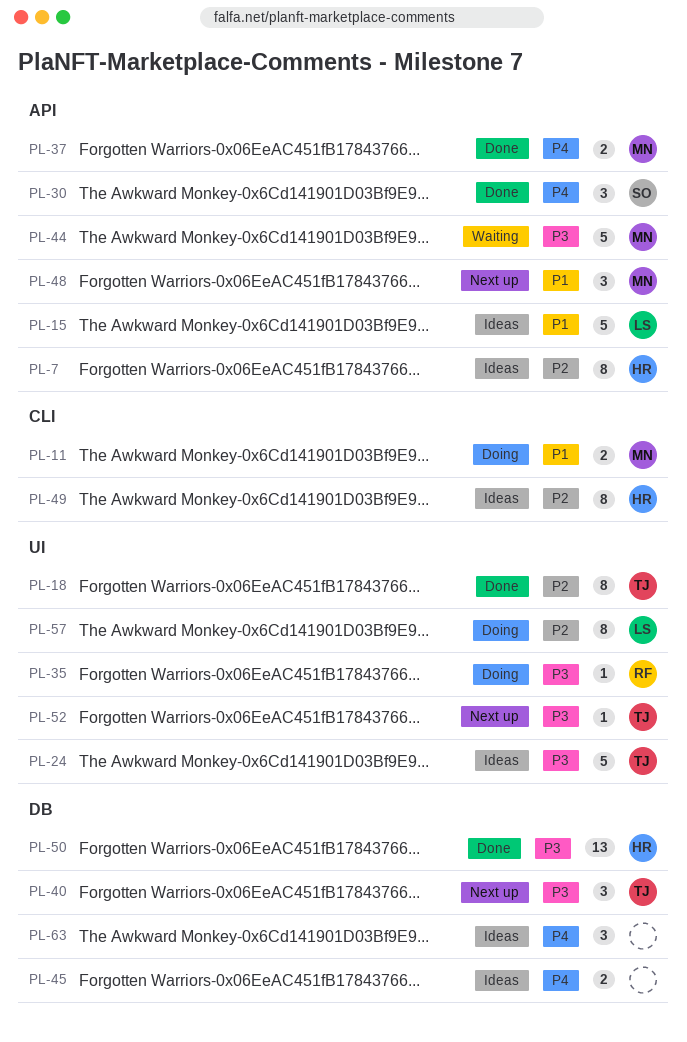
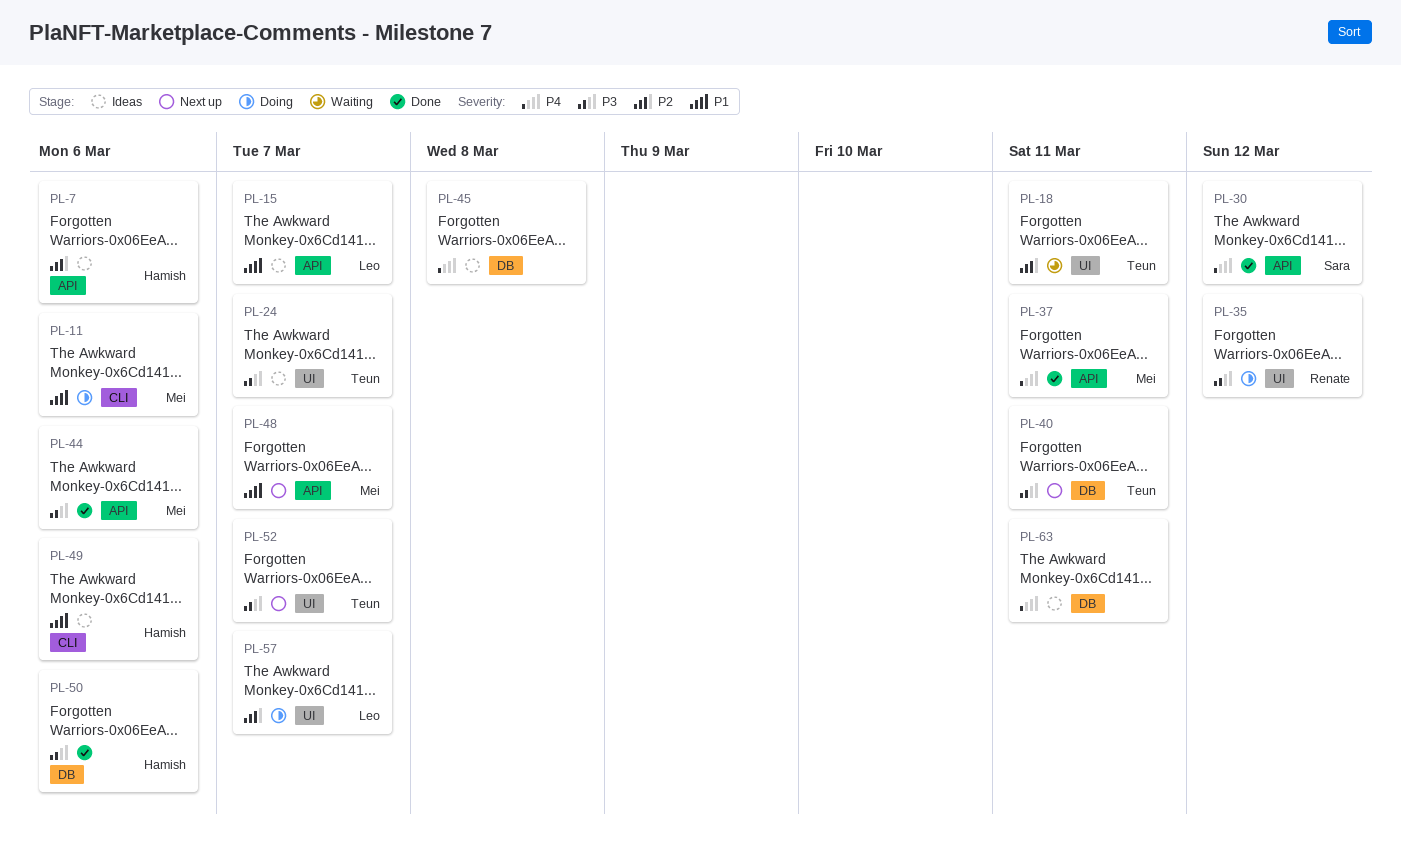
PL-18, status: Done -> Waiting
PL-44, status: Waiting -> Done
PL-49, priority: P2 -> P1

